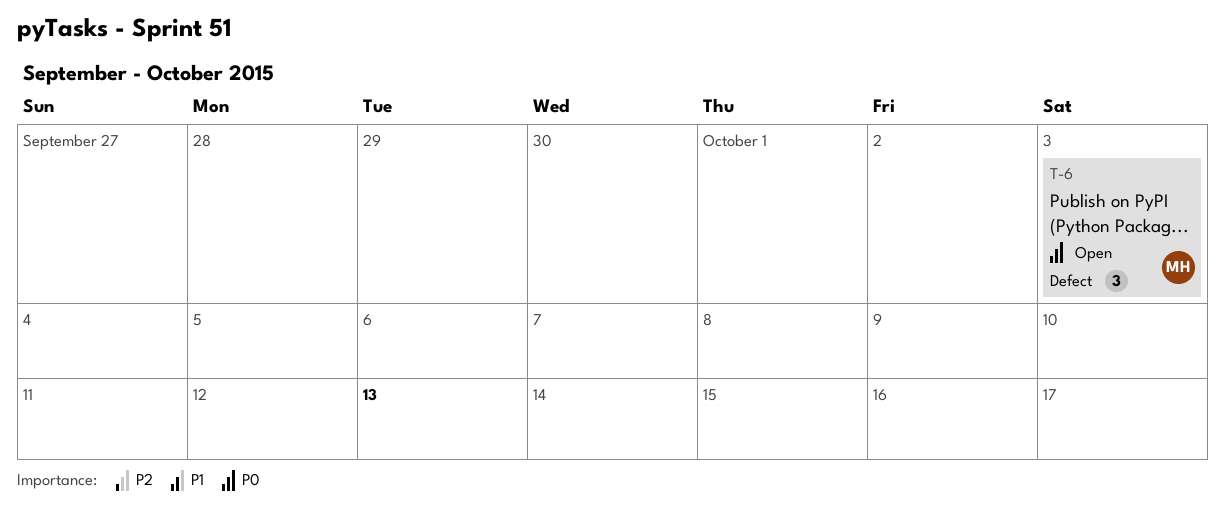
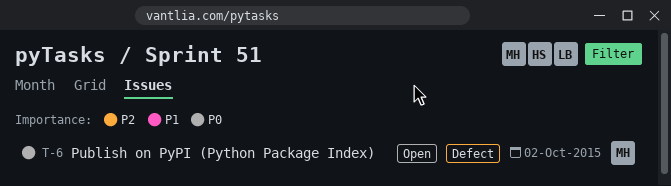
T-6, due: Oct 3 -> Oct 2

